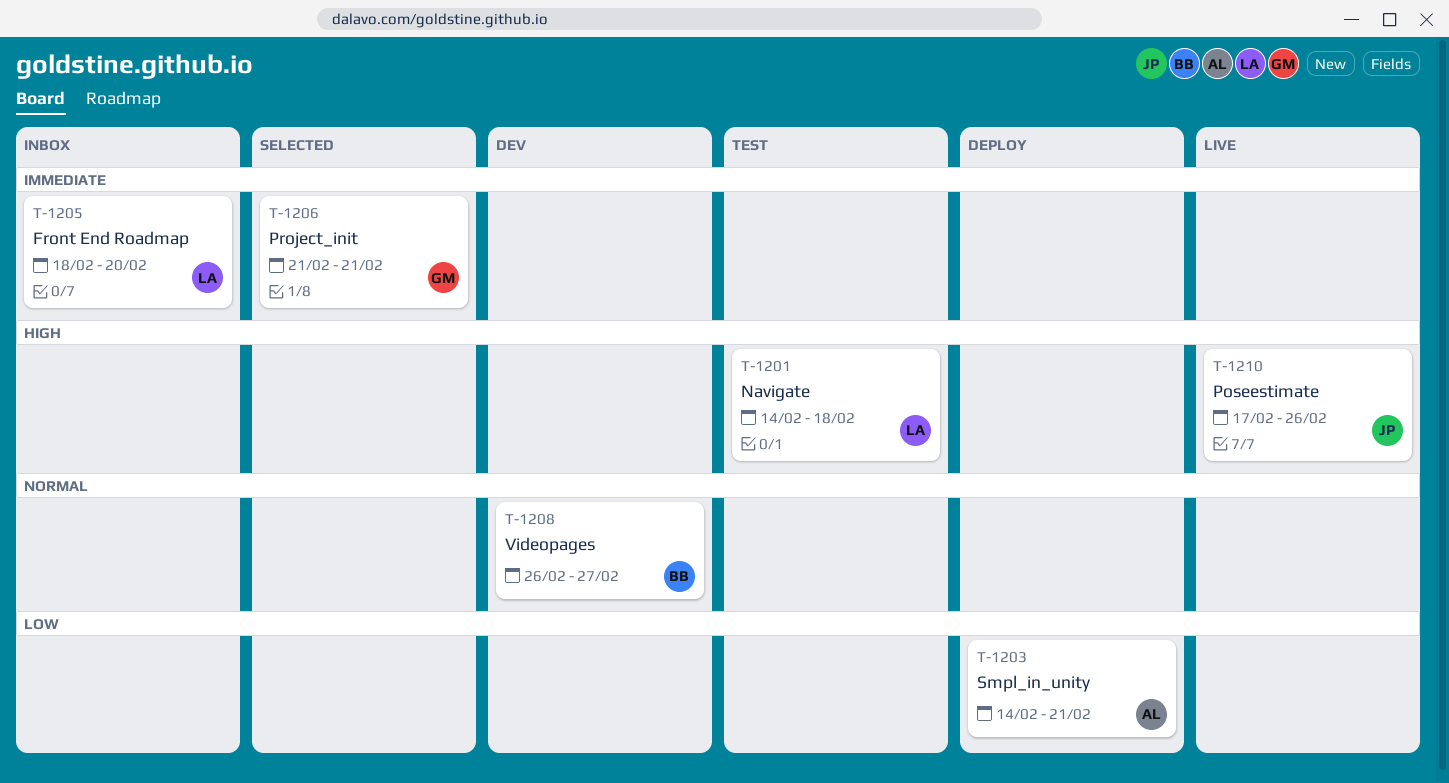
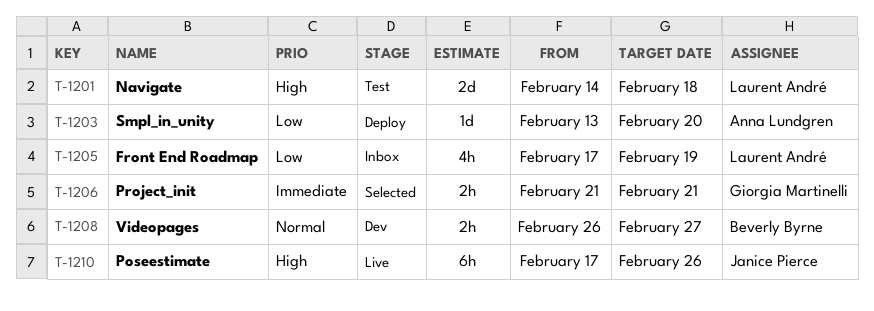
T-1203, start: Feb 14 -> Feb 13
T-1203, due: Feb 21 -> Feb 20
T-1205, priority: Immediate -> Low
T-1205, start: Feb 18 -> Feb 17
T-1205, due: Feb 20 -> Feb 19

